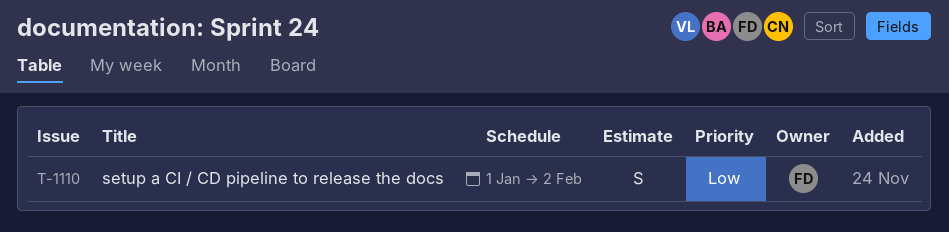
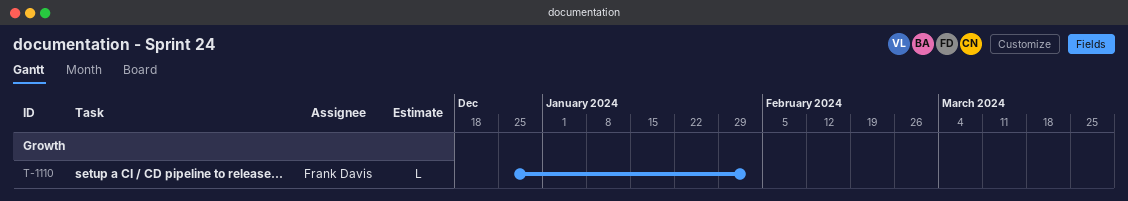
T-1110, estimate: S -> L
T-1110, start: Jan 1 -> Dec 25

